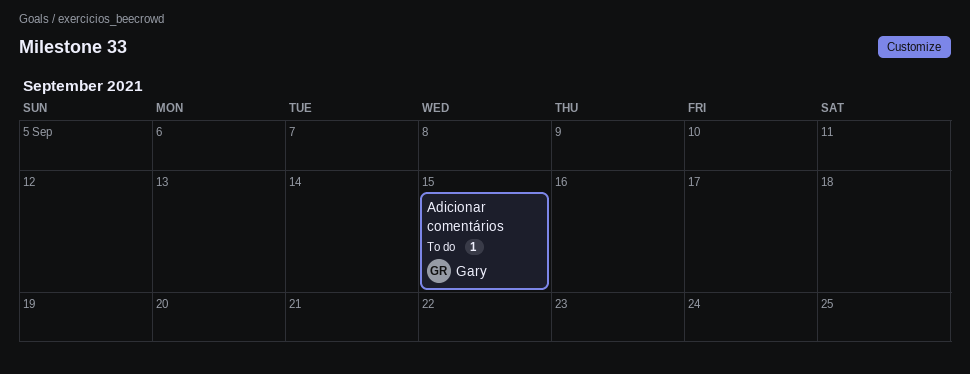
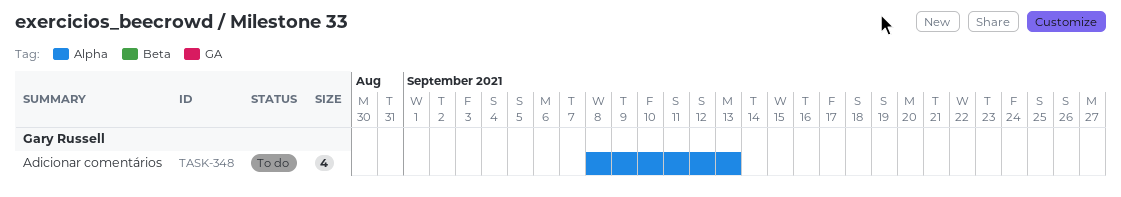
Adicionar comentários, estimate: 1 -> 4
Adicionar comentários, due: Sep 15 -> Sep 13

